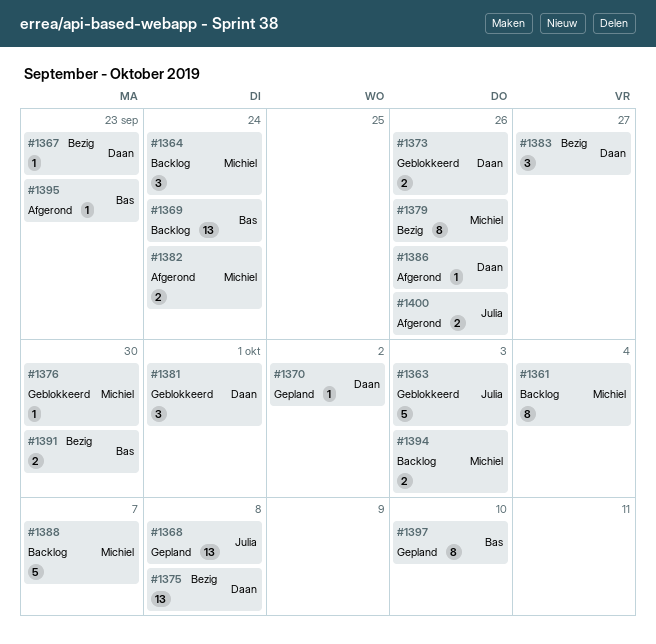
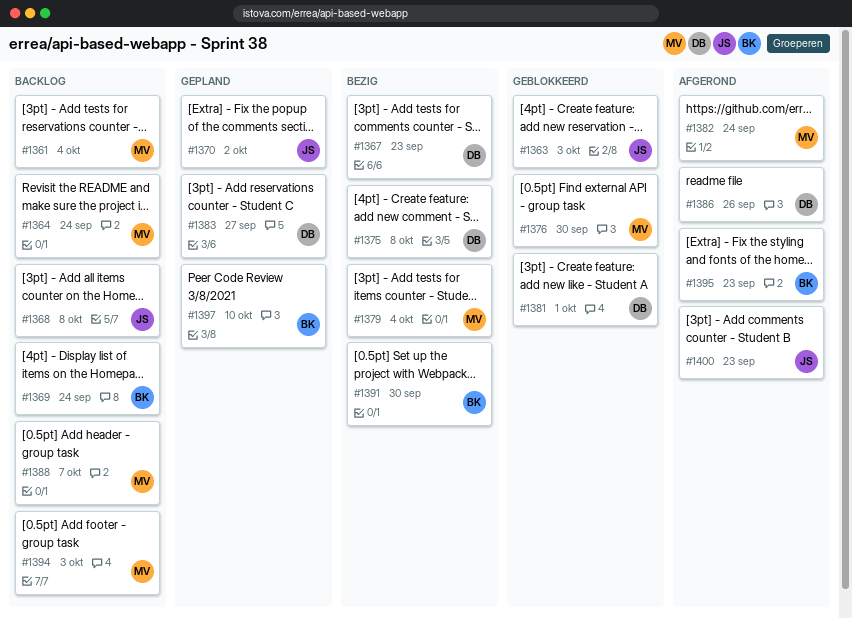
#1368, status: Gepland -> Backlog
#1370, owner: Daan -> Julia
#1373: present -> none
#1379, due: Sep 26 -> Oct 4
#1383, status: Bezig -> Gepland
#1400, due: Sep 26 -> Sep 23

